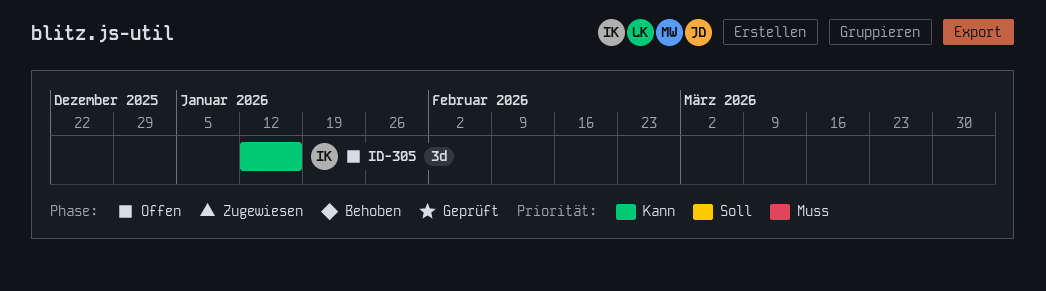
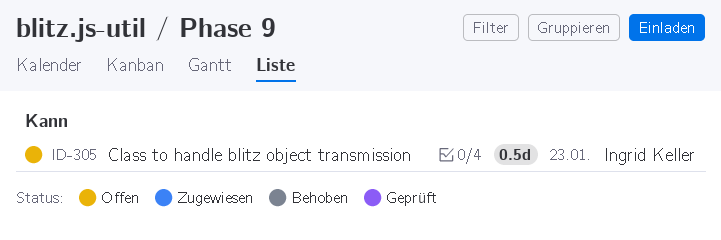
ID-305, estimate: 3d -> 0.5d
ID-305, due: Jan 16 -> Jan 23

